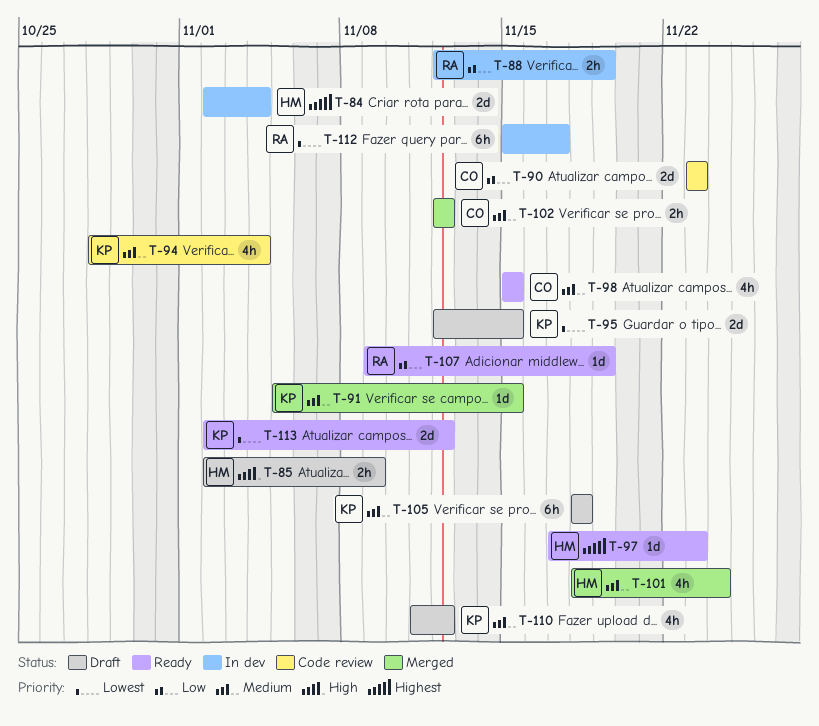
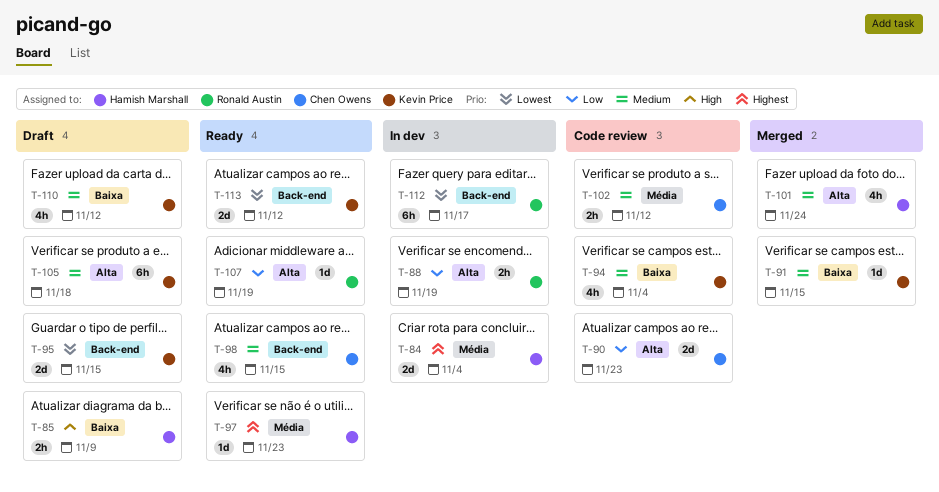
T-102, status: Merged -> Code review

